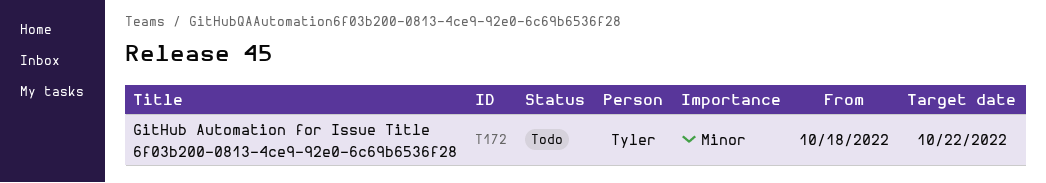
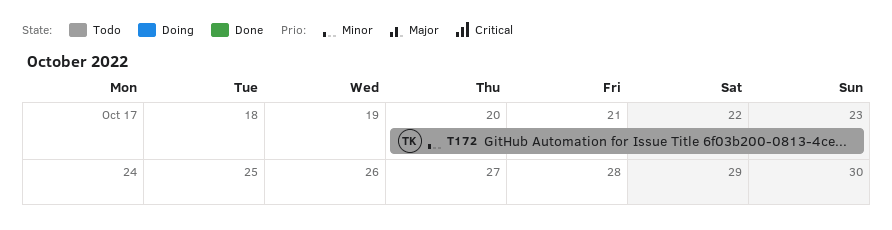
T172, start: Oct 18 -> Oct 20
T172, due: Oct 22 -> Oct 23

